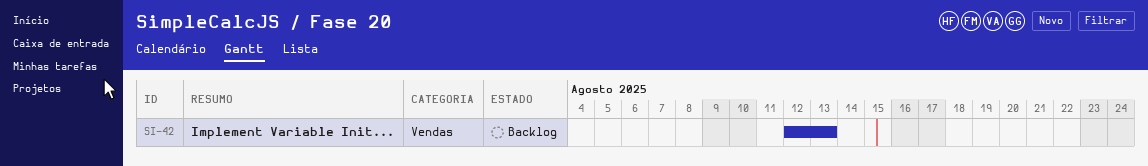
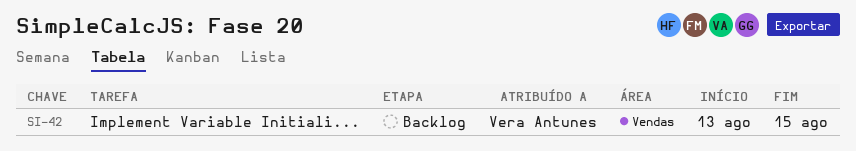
SI-42, start: Aug 12 -> Aug 13
SI-42, due: Aug 13 -> Aug 15

